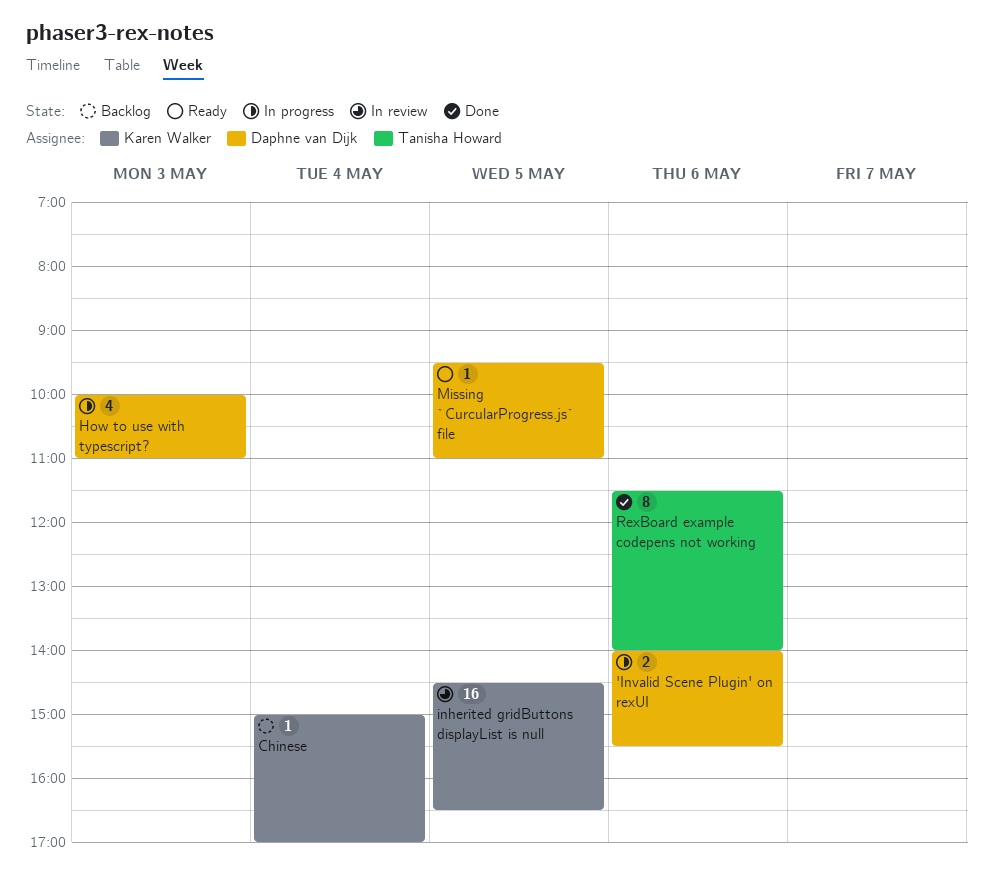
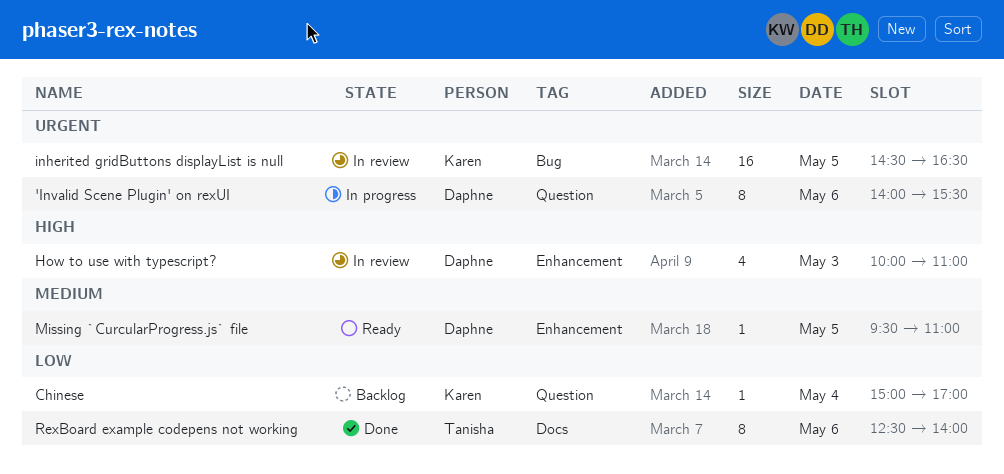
'Invalid Scene Plugin' on rexUI, estimate: 2 -> 8
How to use with typescript?, status: In progress -> In review
RexBoard example codepens not working, begins: 11:30 -> 12:30

